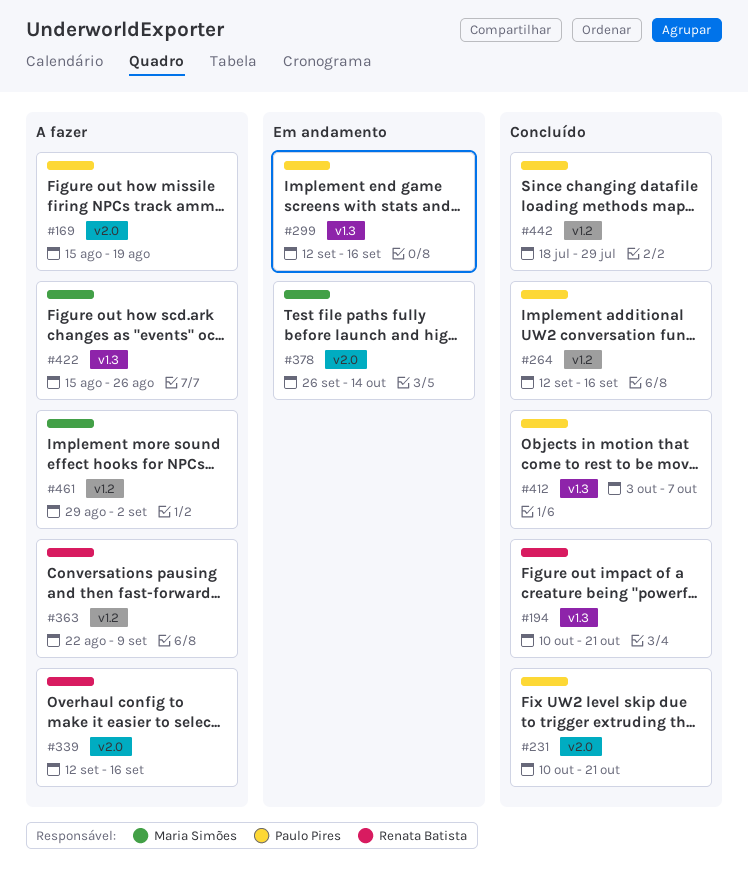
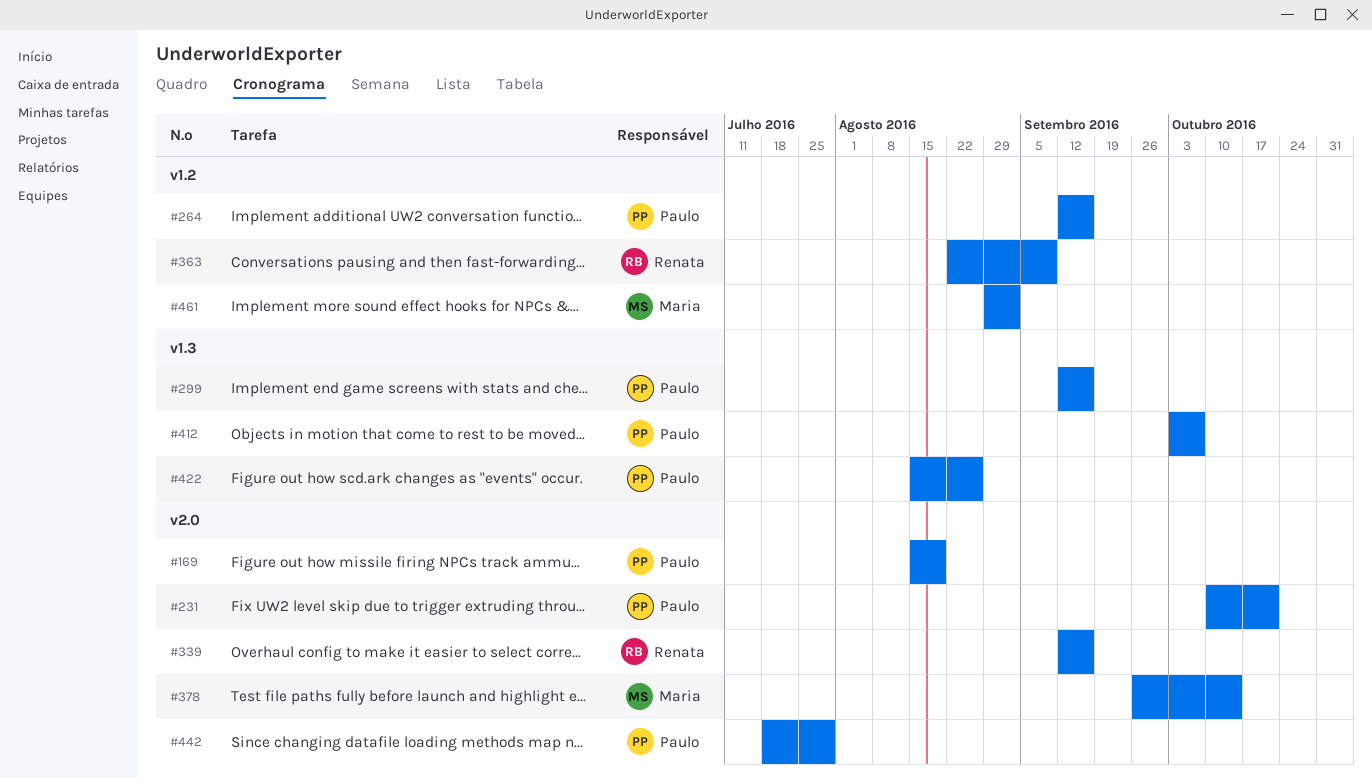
#194: present -> none
#422, owner: Maria Simões -> Paulo Pires
#442, label: v1.2 -> v2.0

